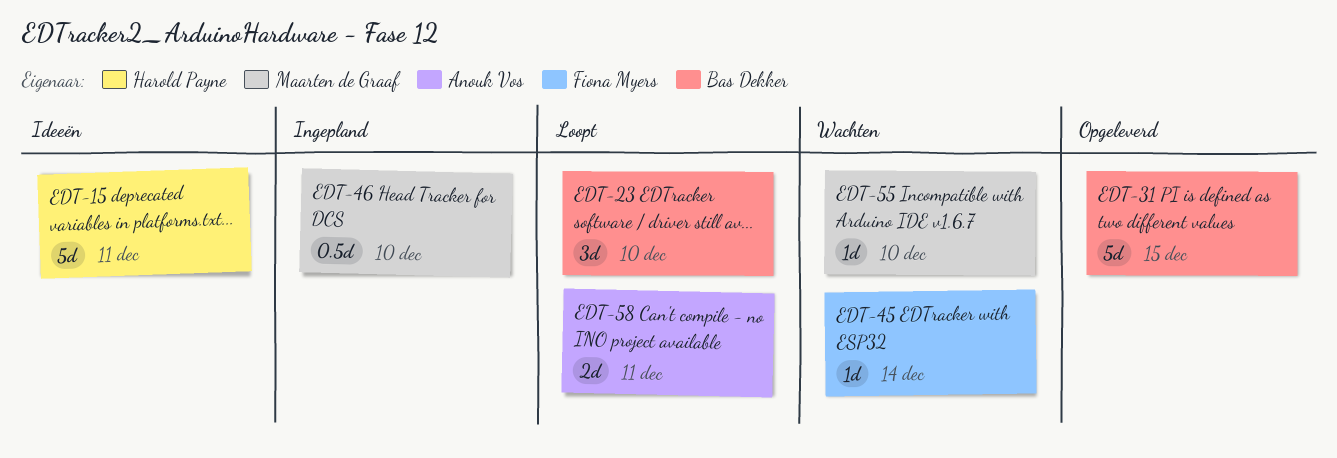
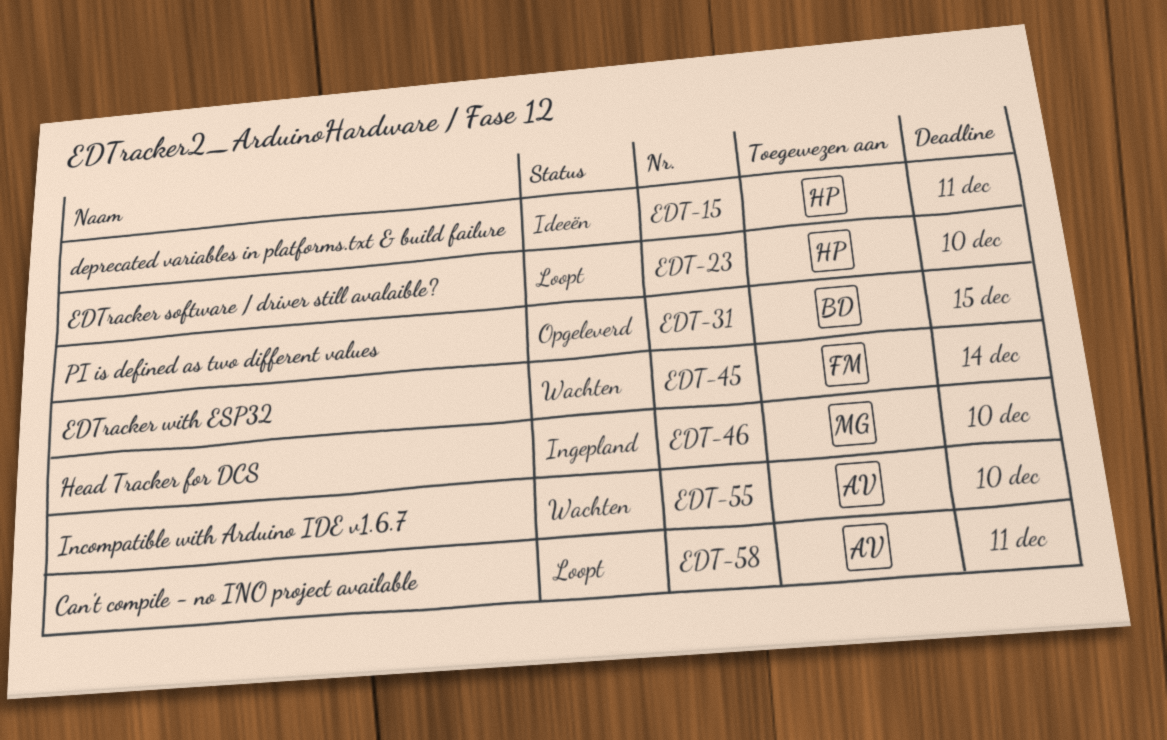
EDT-23, owner: Bas Dekker -> Harold Payne
EDT-55, owner: Maarten de Graaf -> Anouk Vos

